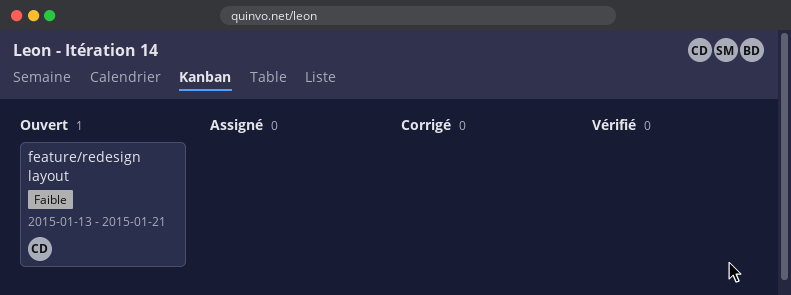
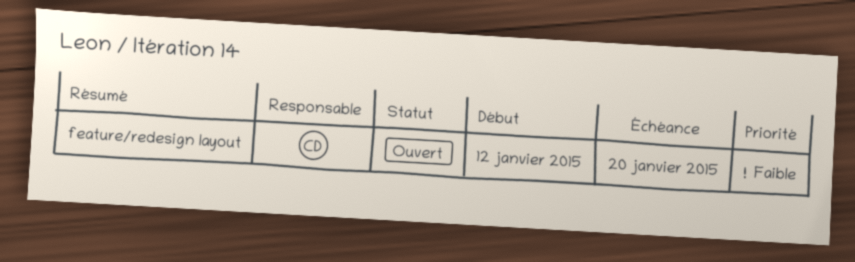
feature/redesign layout, start: Jan 13 -> Jan 12
feature/redesign layout, due: Jan 21 -> Jan 20

